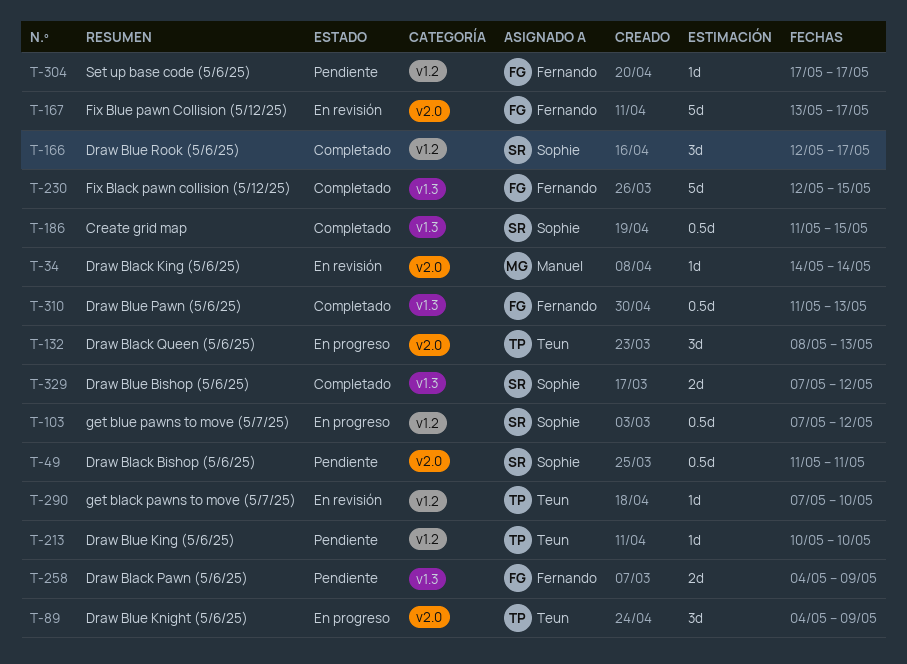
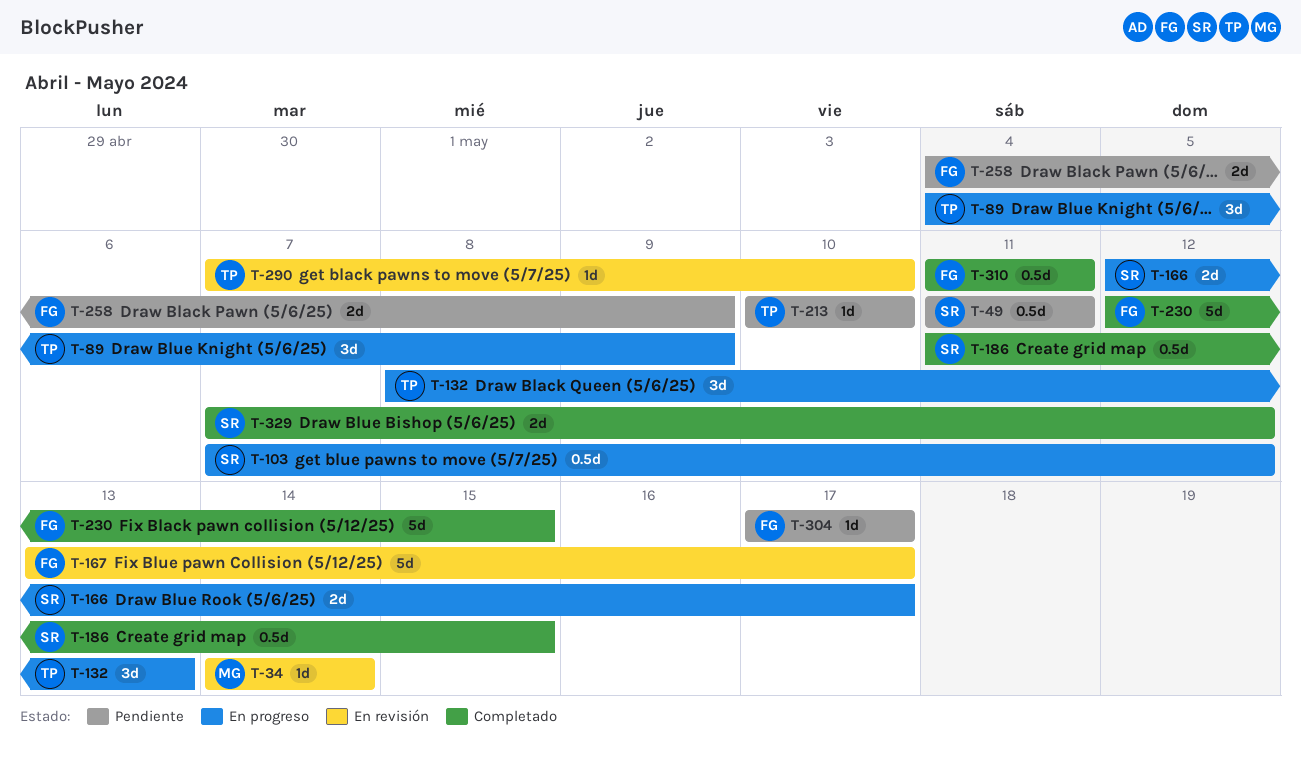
T-166, status: Completado -> En progreso
T-166, estimate: 3d -> 2d
T-310, due: May 13 -> May 11

